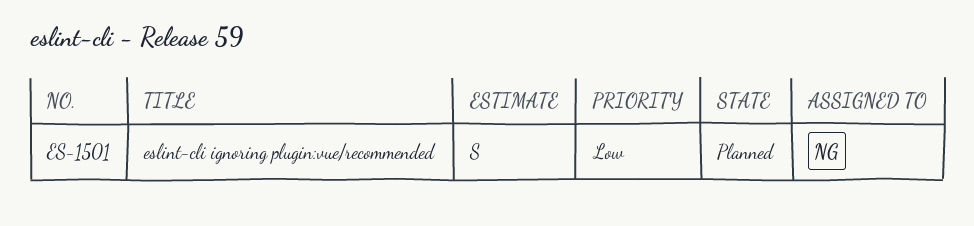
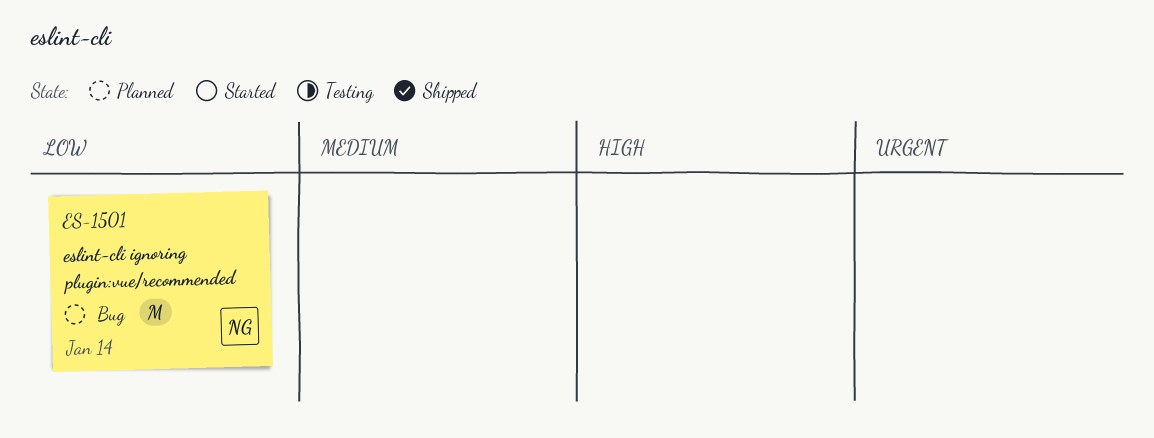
ES-1501, estimate: S -> M

